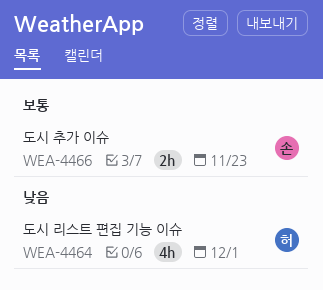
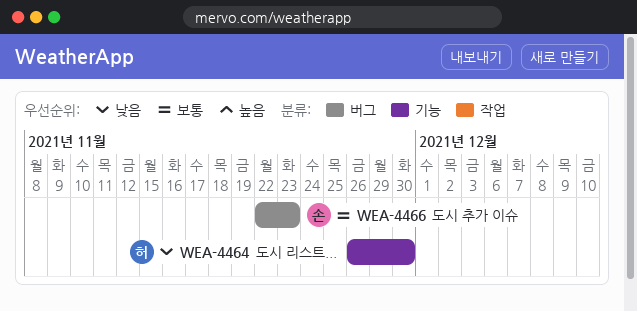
WEA-4464, due: Dec 1 -> Nov 30

